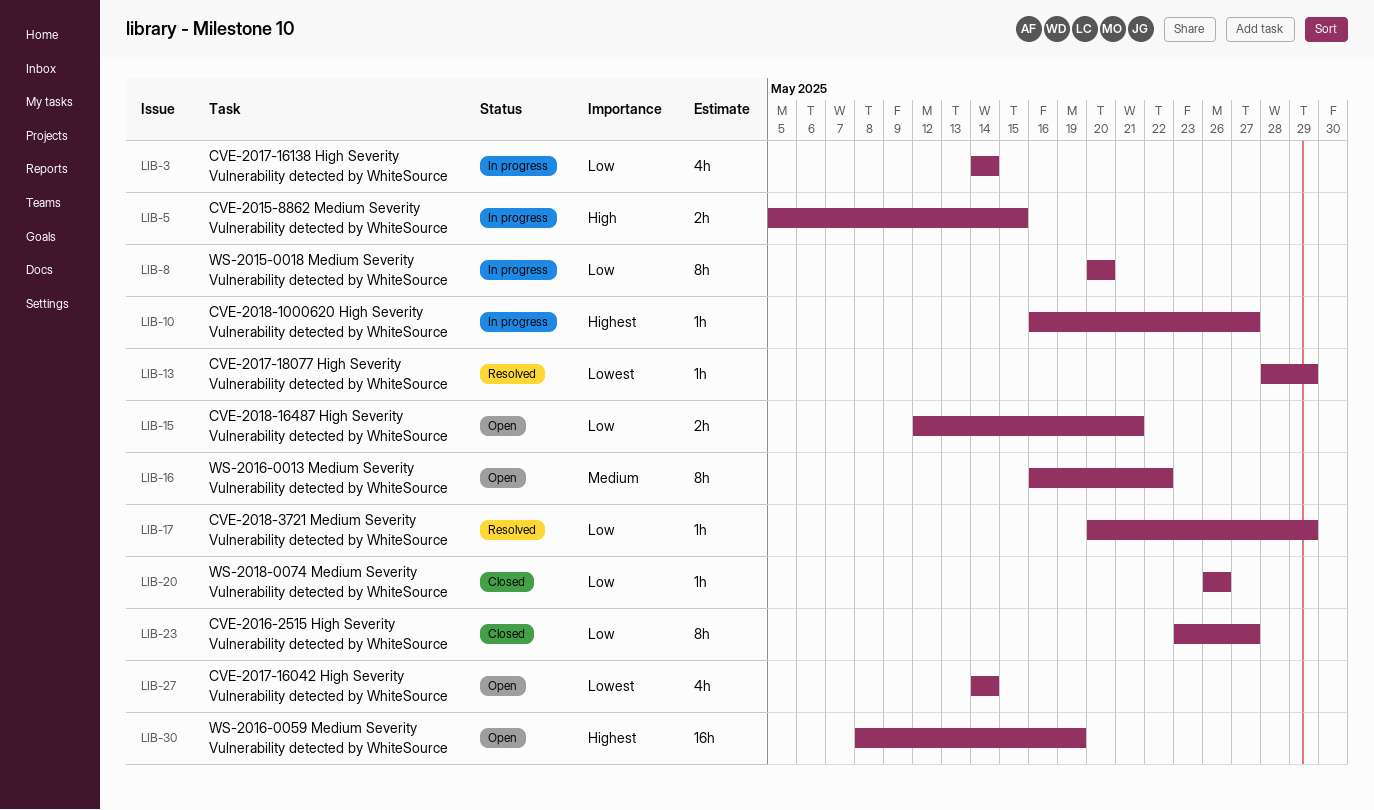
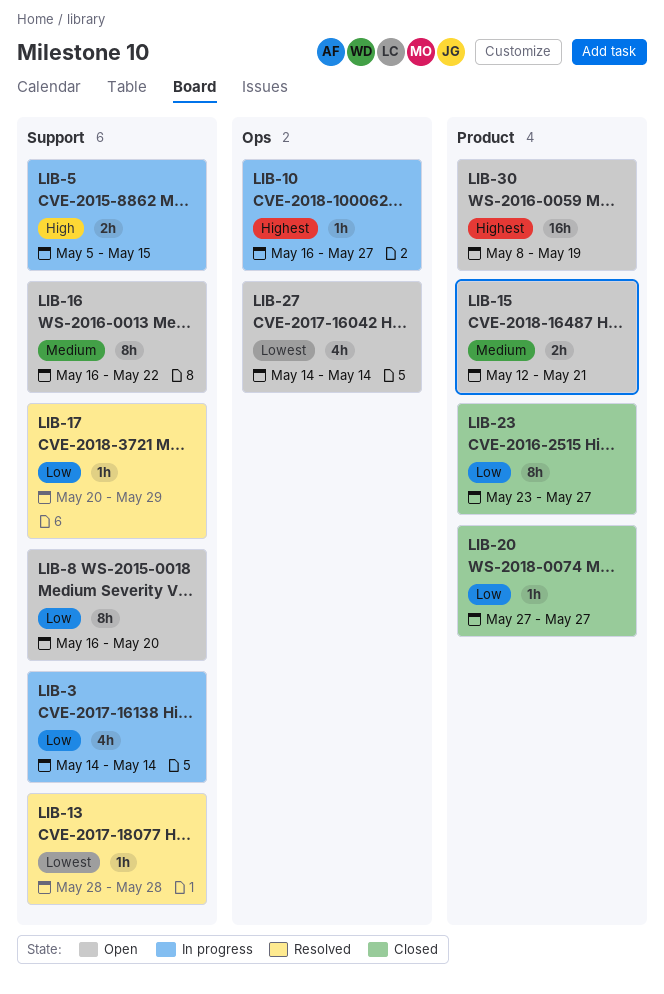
LIB-8, status: In progress -> Open
LIB-8, start: May 20 -> May 16
LIB-13, due: May 29 -> May 28
LIB-15, priority: Low -> Medium
LIB-20, start: May 26 -> May 27
LIB-20, due: May 26 -> May 27

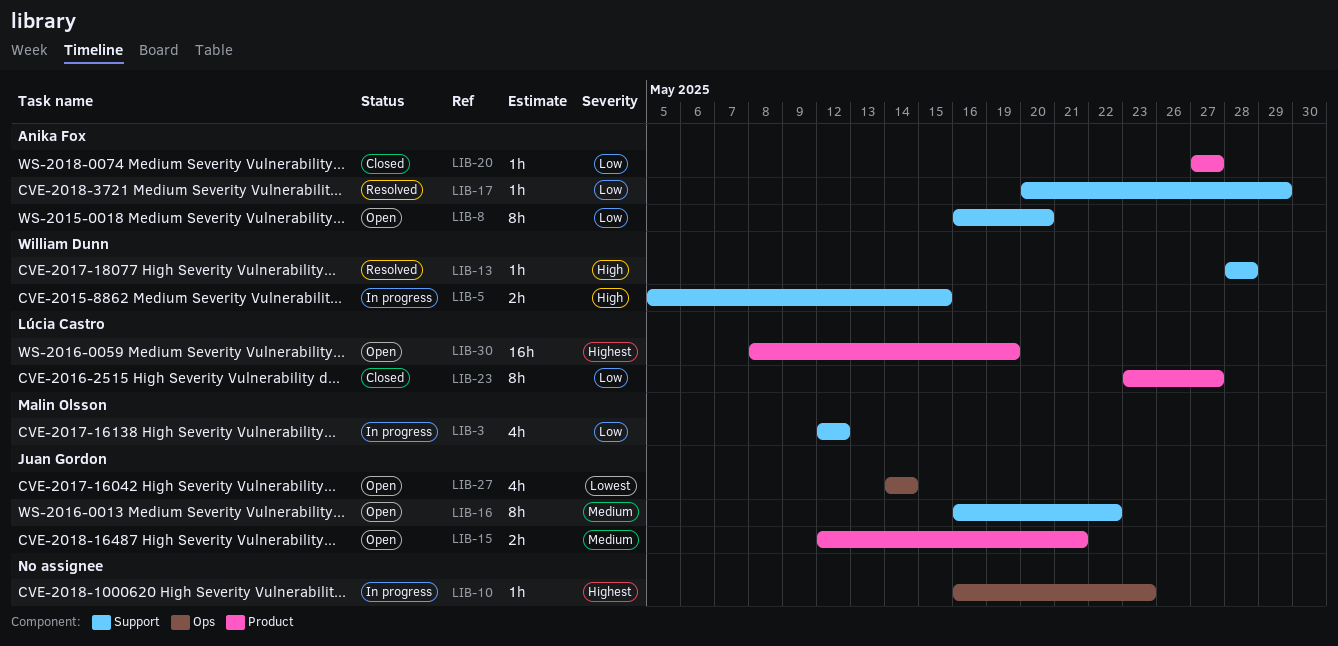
LIB-3, start: May 14 -> May 12
LIB-3, due: May 14 -> May 12
LIB-10, due: May 27 -> May 23
LIB-13, priority: Lowest -> High

